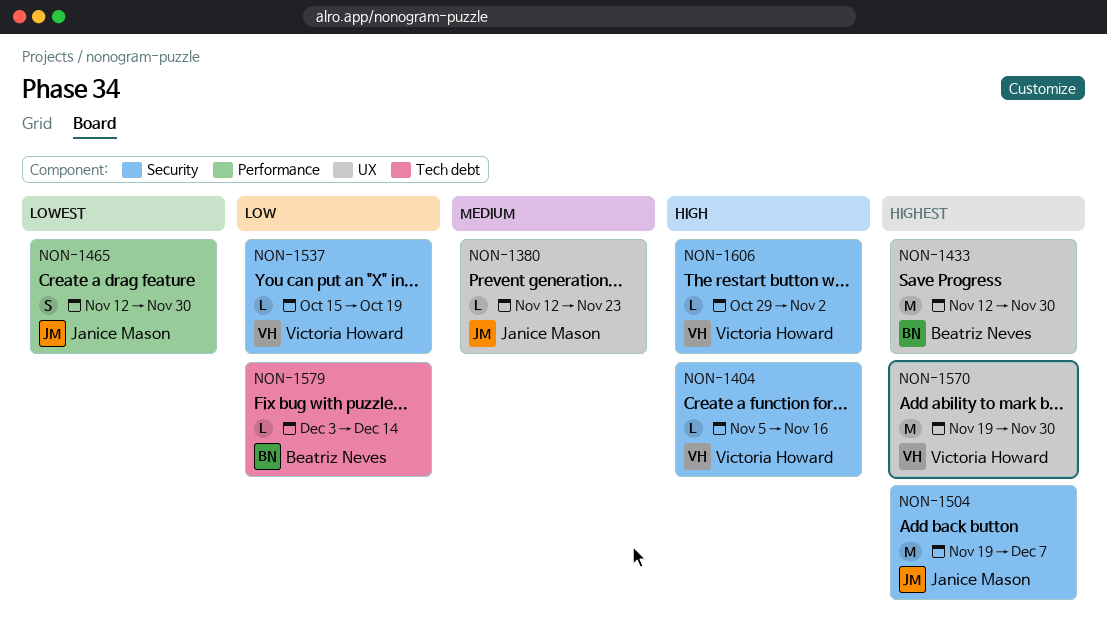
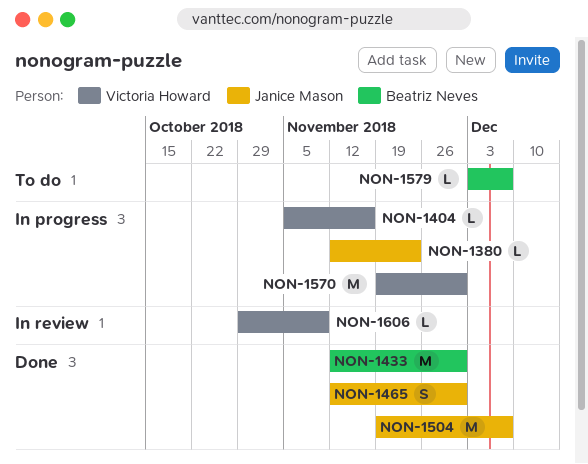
NON-1537: present -> none
NON-1579, due: Dec 14 -> Dec 7
NON-1606, due: Nov 2 -> Nov 9

